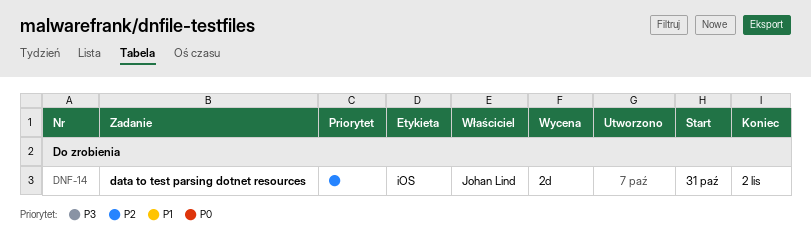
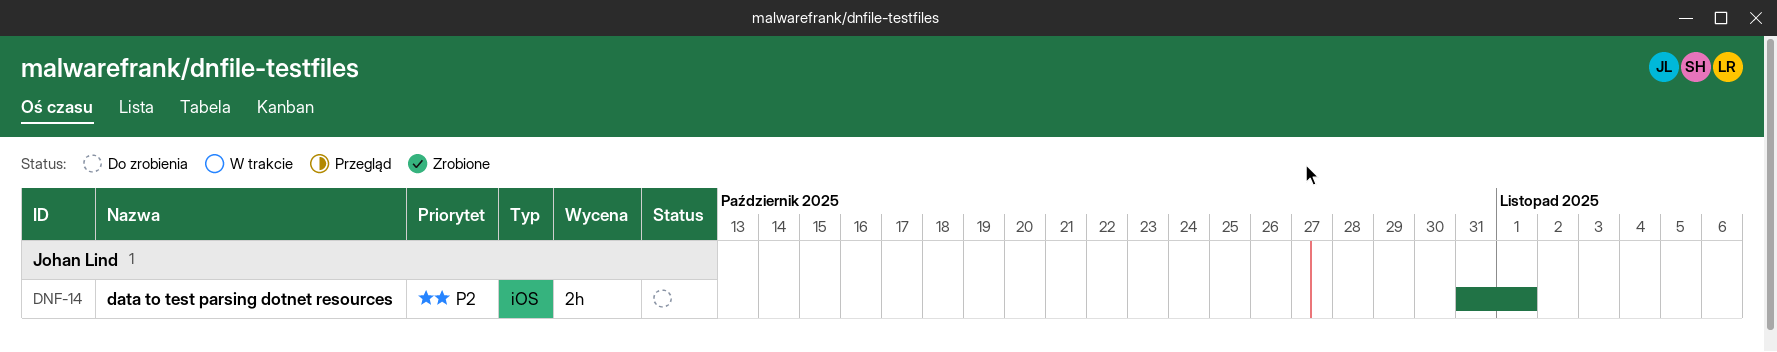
DNF-14, estimate: 2d -> 2h
DNF-14, due: Nov 2 -> Nov 1

